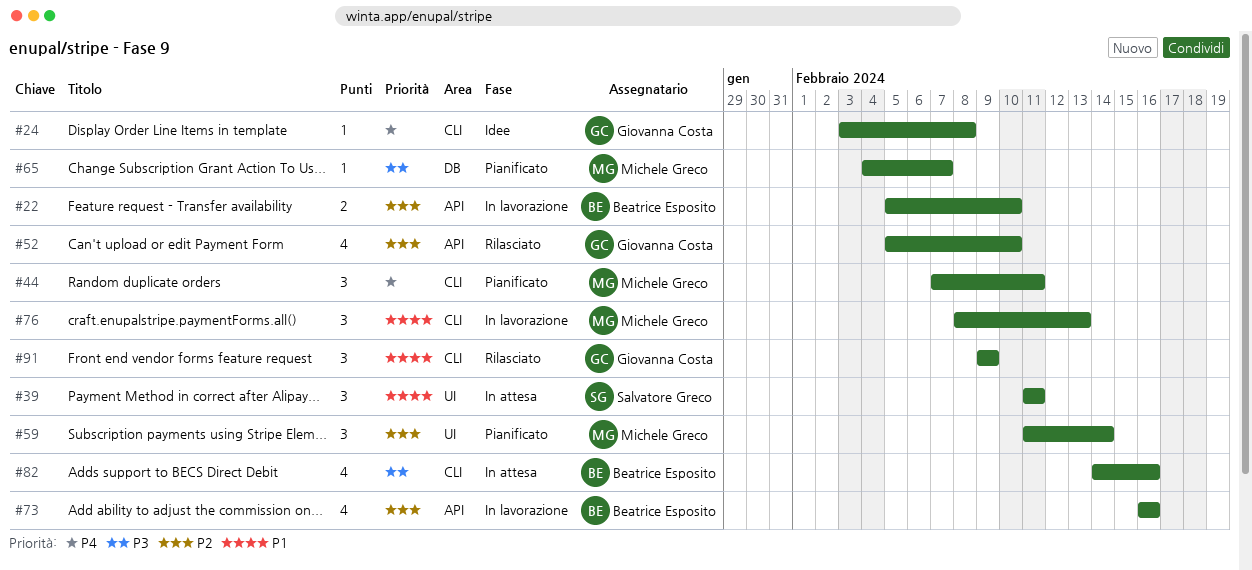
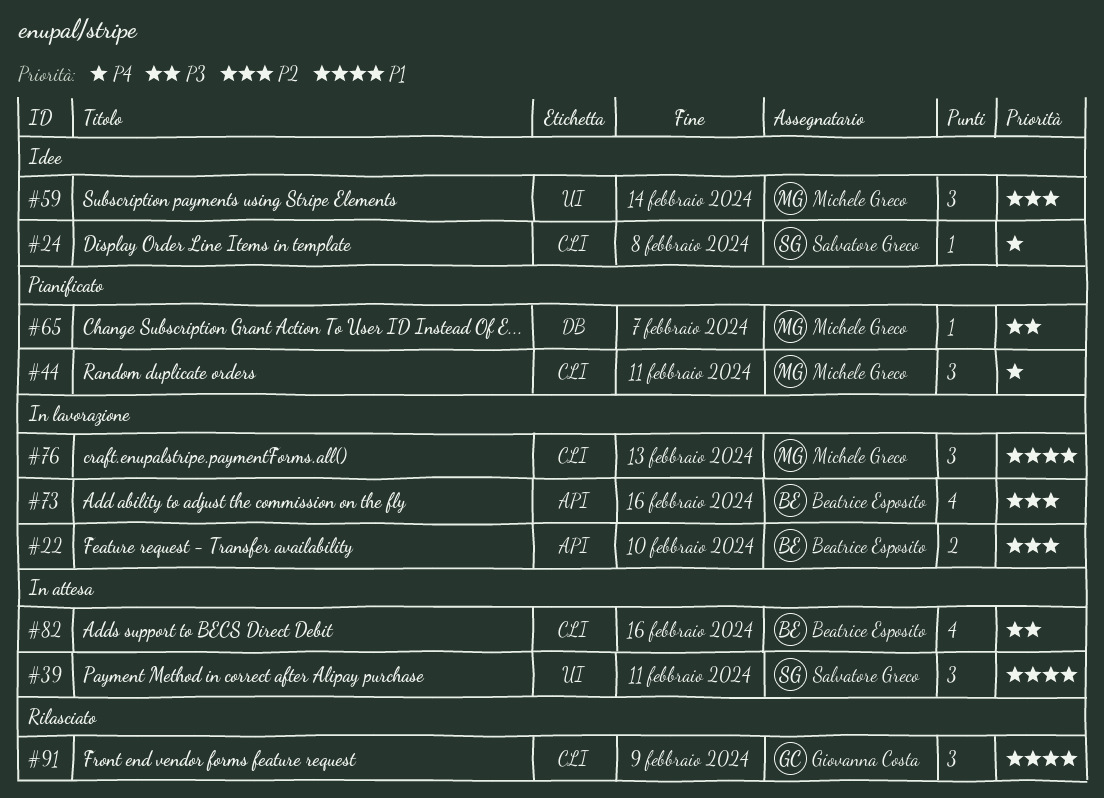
#24, owner: Giovanna Costa -> Salvatore Greco
#52: present -> none
#59, status: Pianificato -> Idee

